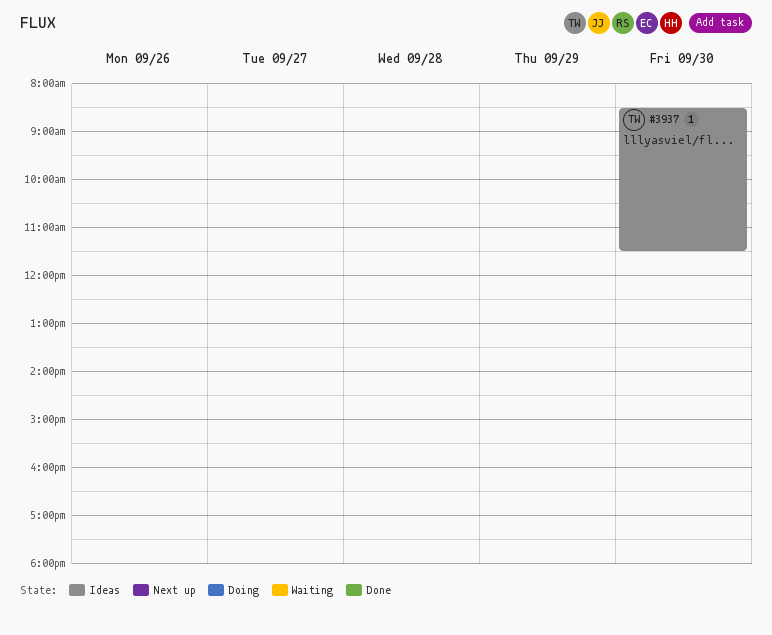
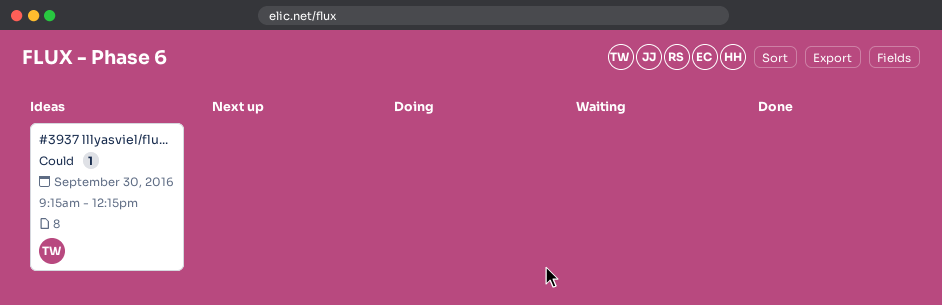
#3937, begins: 08:30 -> 09:15
#3937, ends: 11:30 -> 12:15

